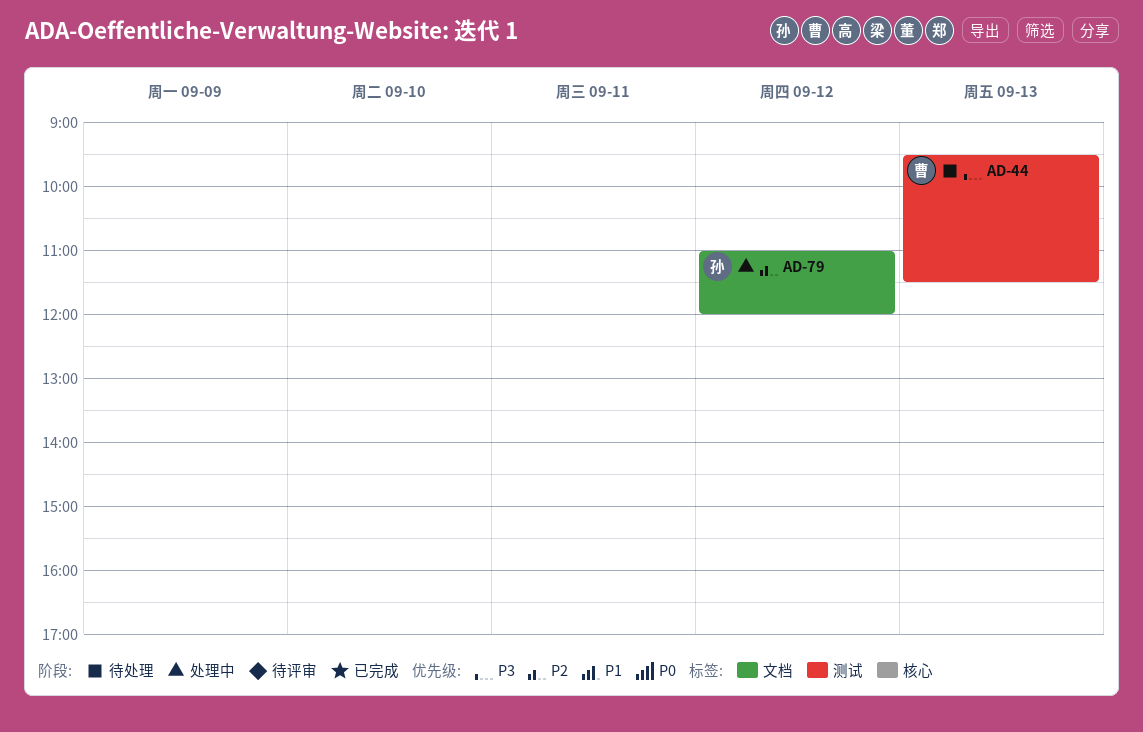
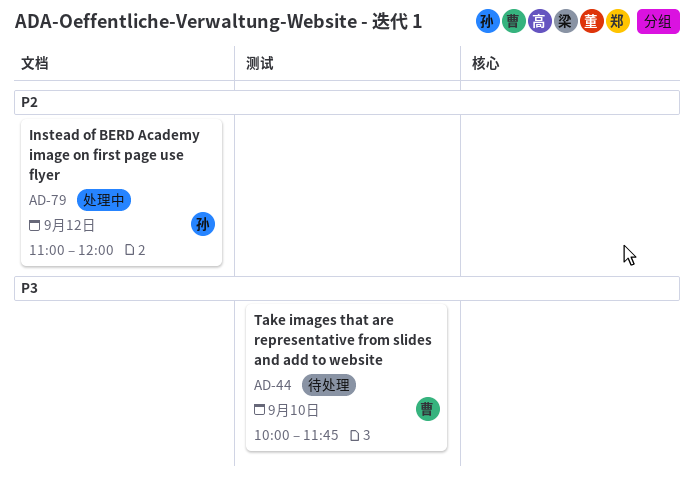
AD-44, day: Sep 13 -> Sep 10
AD-44, begins: 09:30 -> 10:00
AD-44, ends: 11:30 -> 11:45

